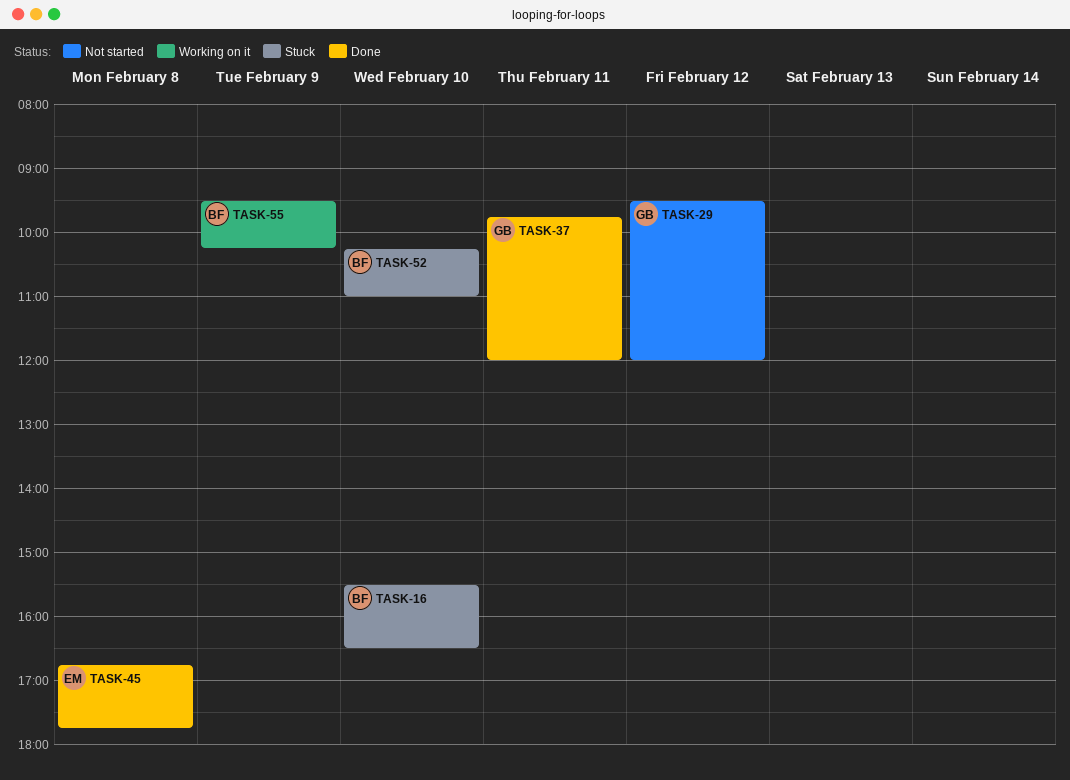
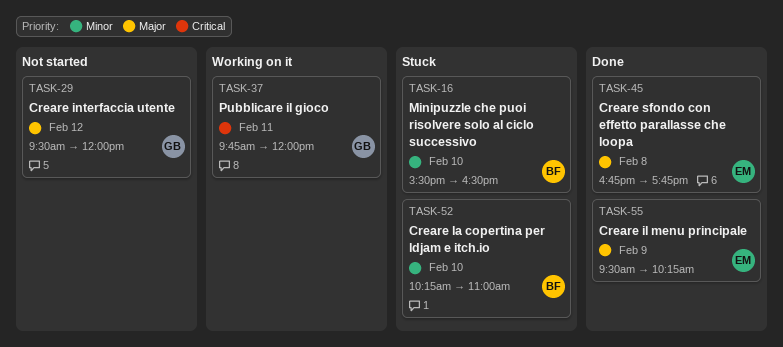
TASK-37, status: Done -> Working on it
TASK-55, status: Working on it -> Done
TASK-55, owner: BF -> EM

